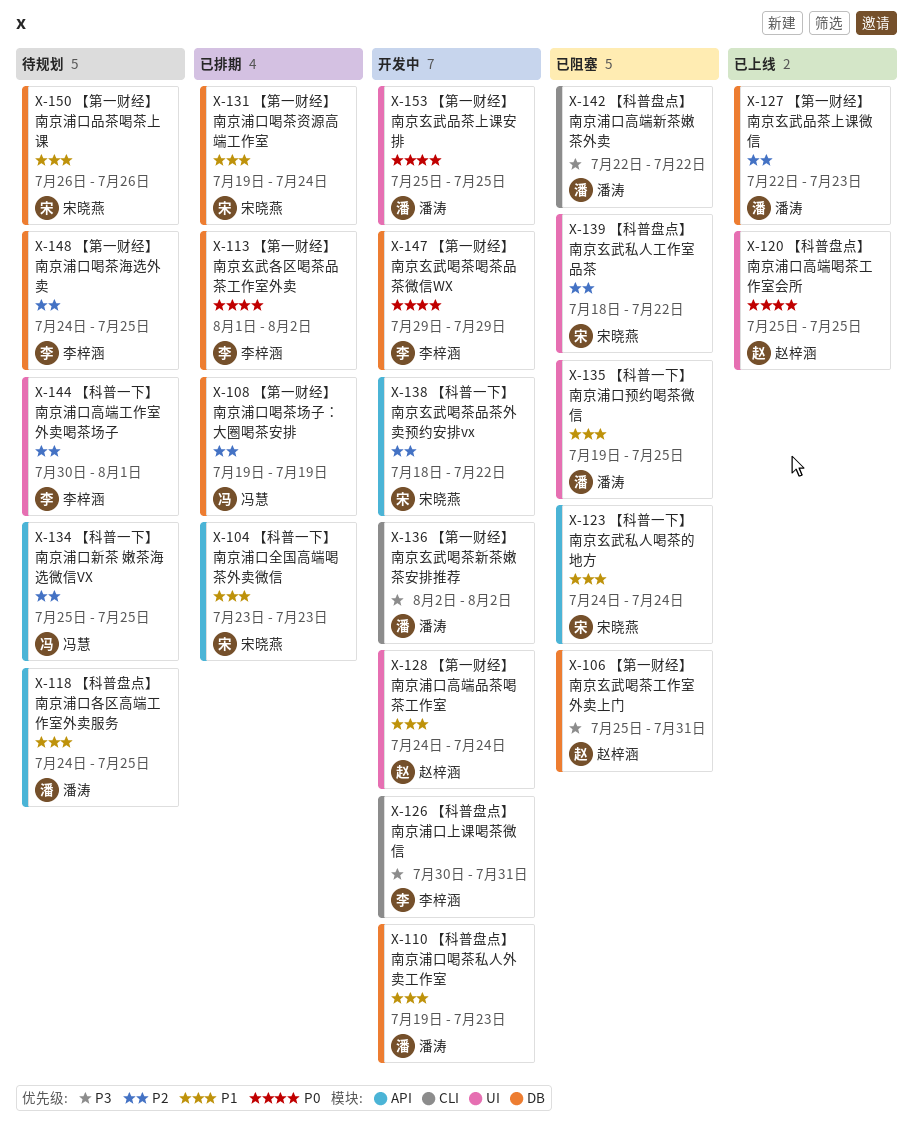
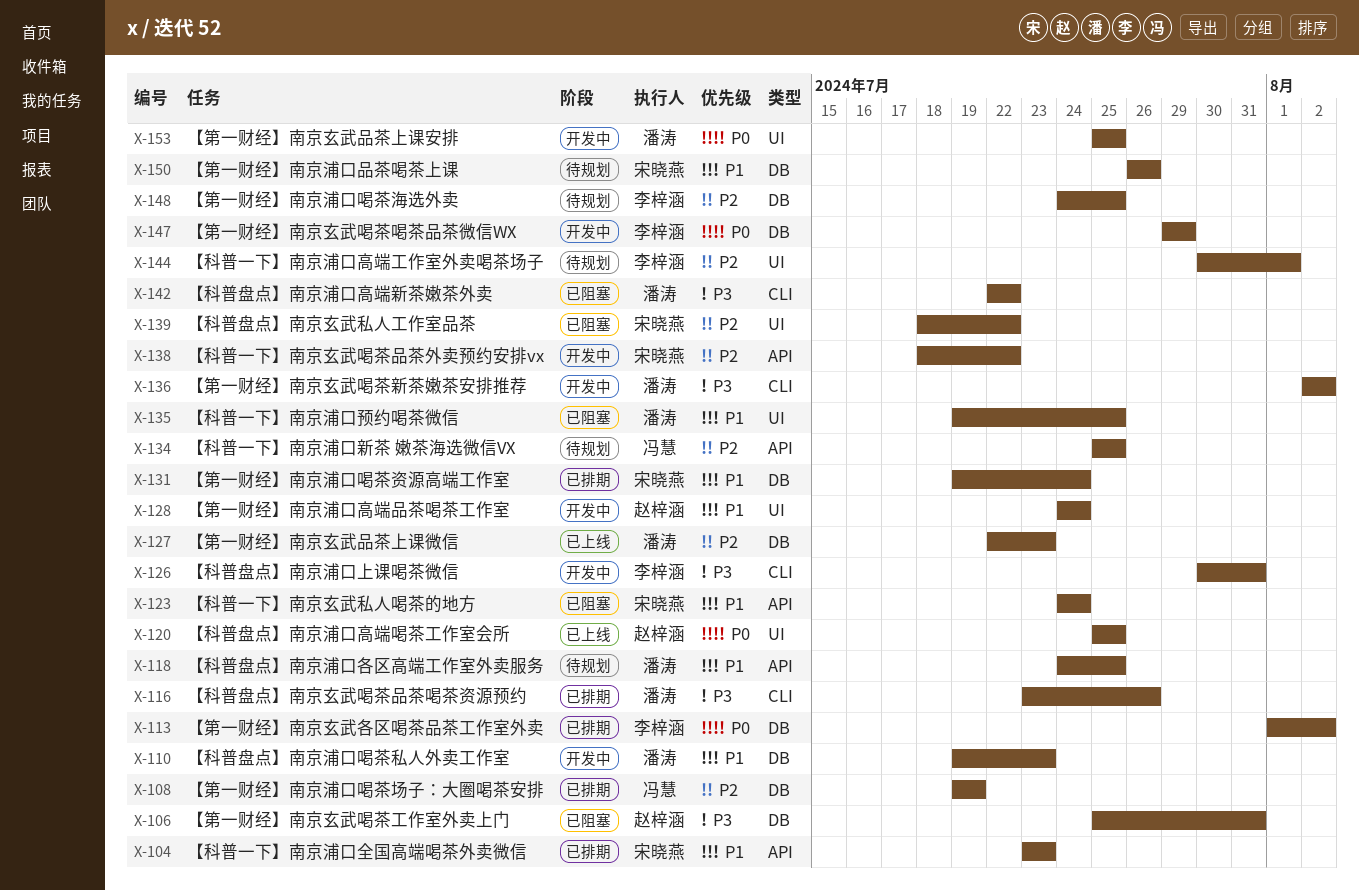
X-116: none -> present

